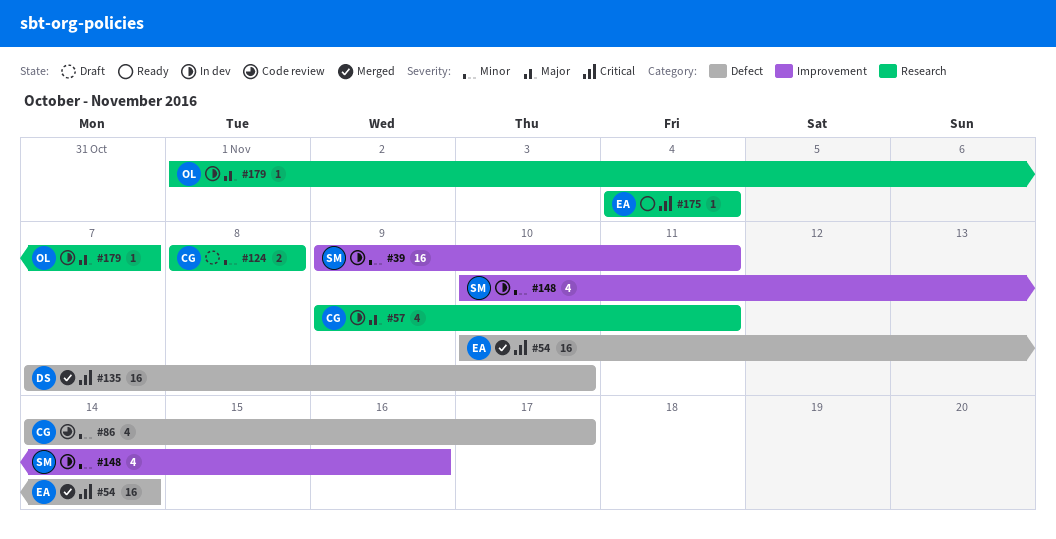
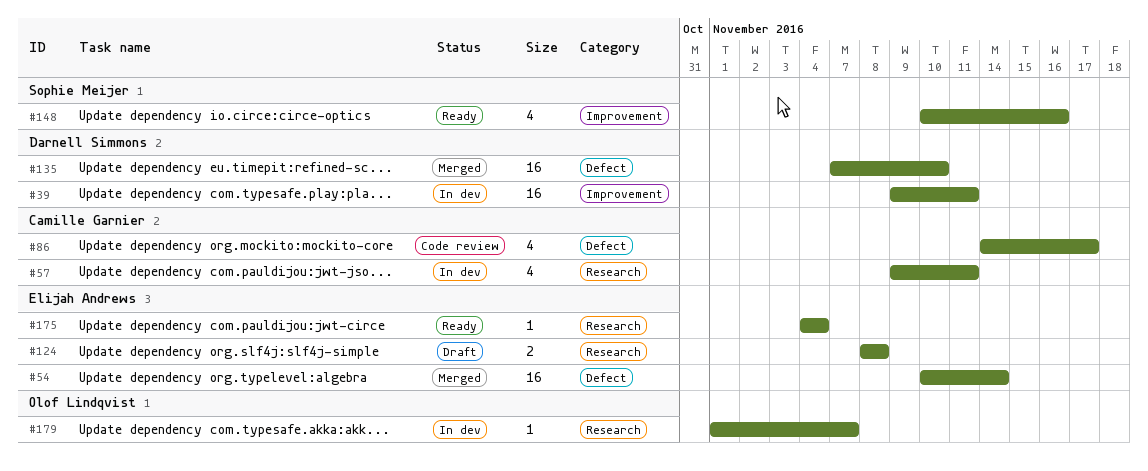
#39, owner: Sophie Meijer -> Darnell Simmons
#124, owner: Camille Garnier -> Elijah Andrews
#148, status: In dev -> Ready

